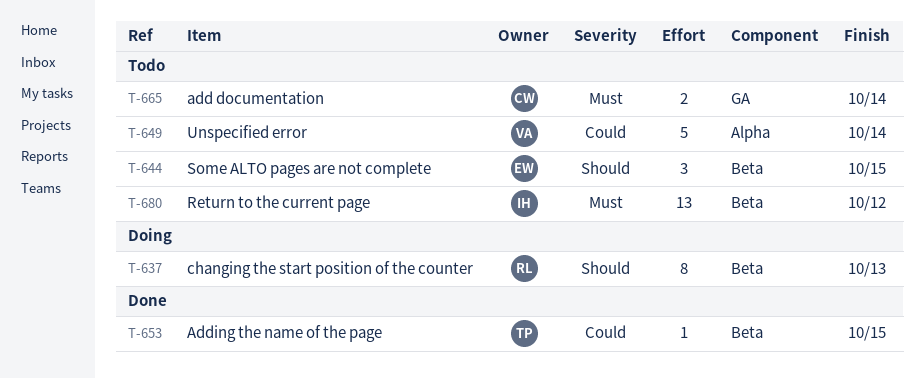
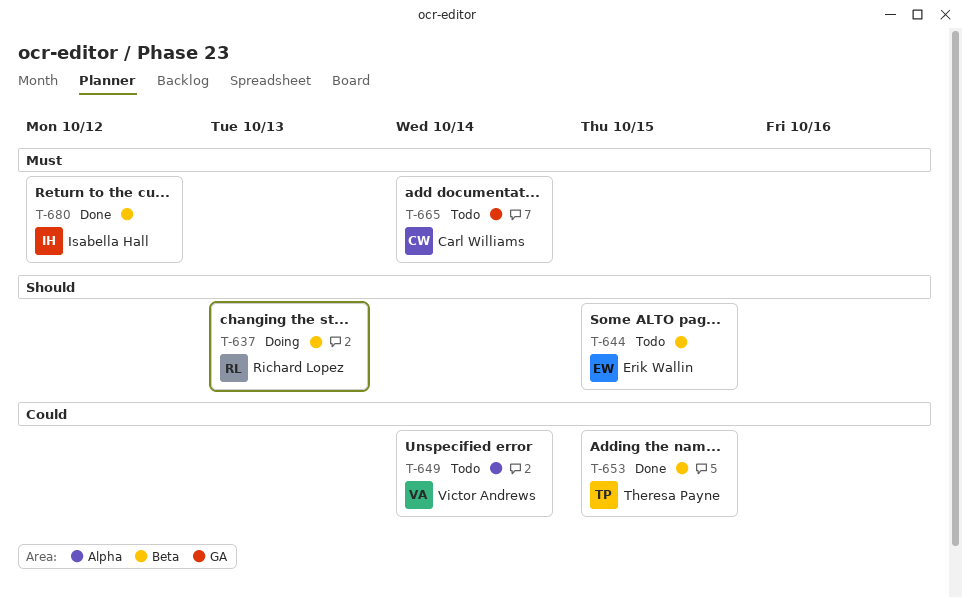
T-680, status: Todo -> Done

